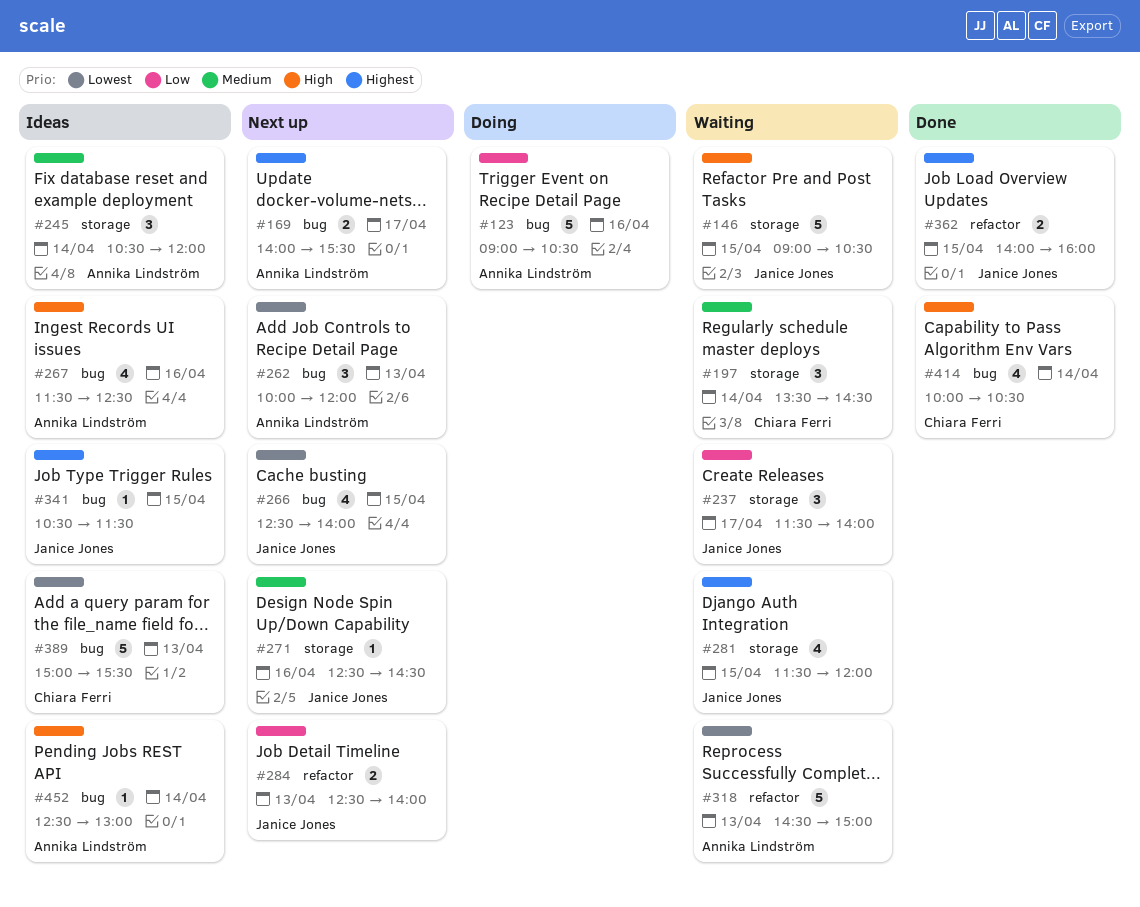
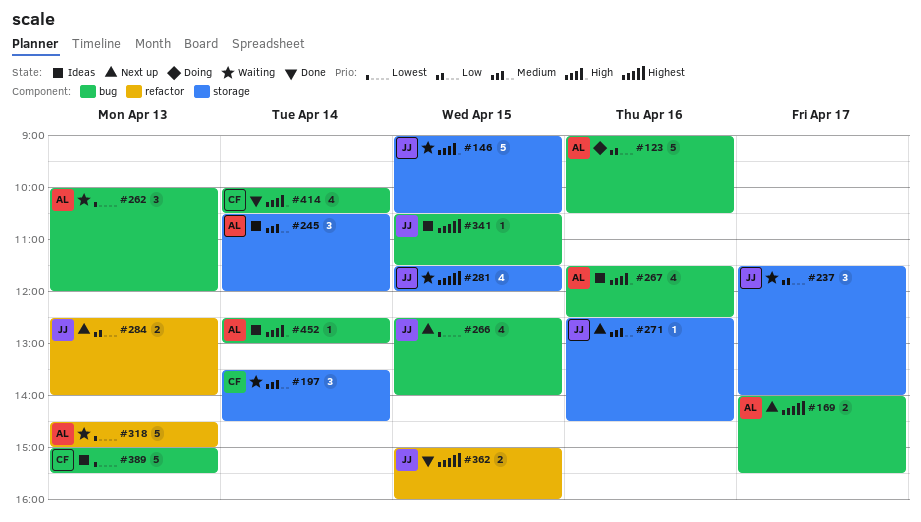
#262, status: Next up -> Waiting
#362, begins: 14:00 -> 15:00

